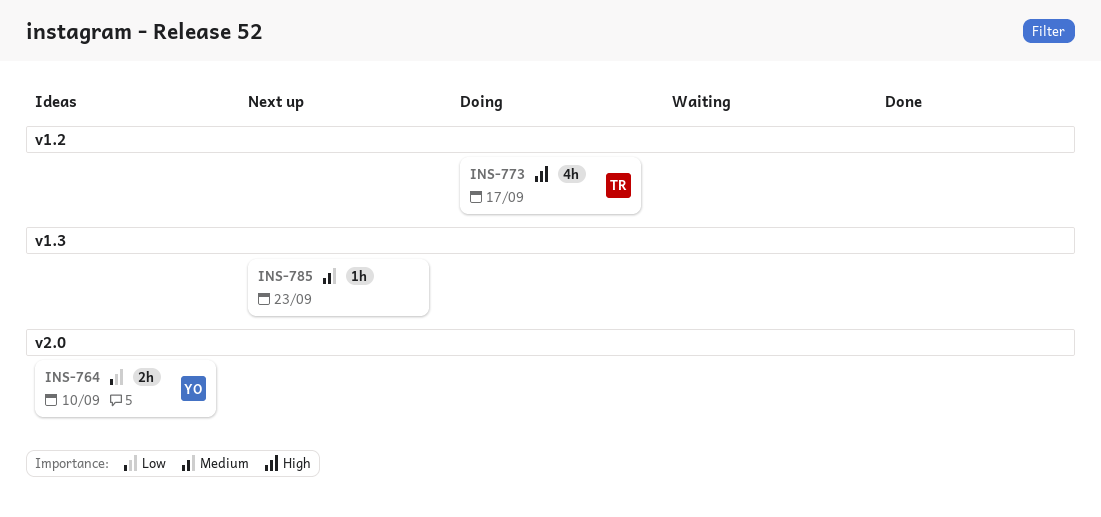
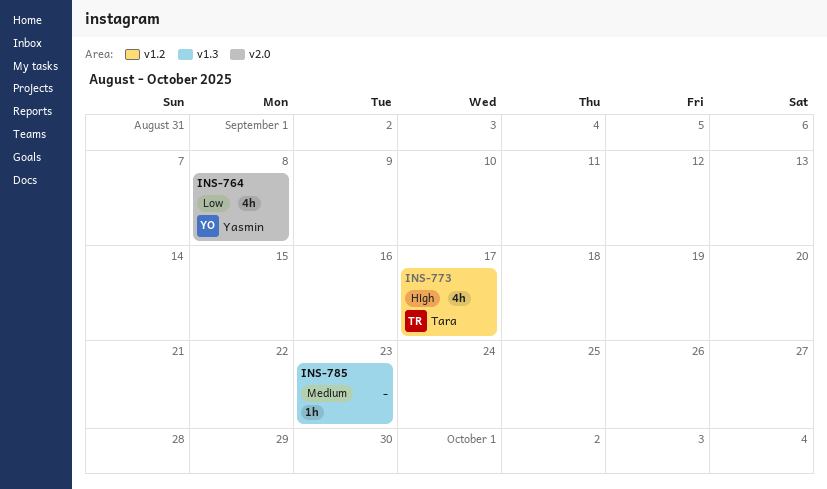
INS-764, estimate: 2h -> 4h
INS-764, due: Sep 10 -> Sep 8

